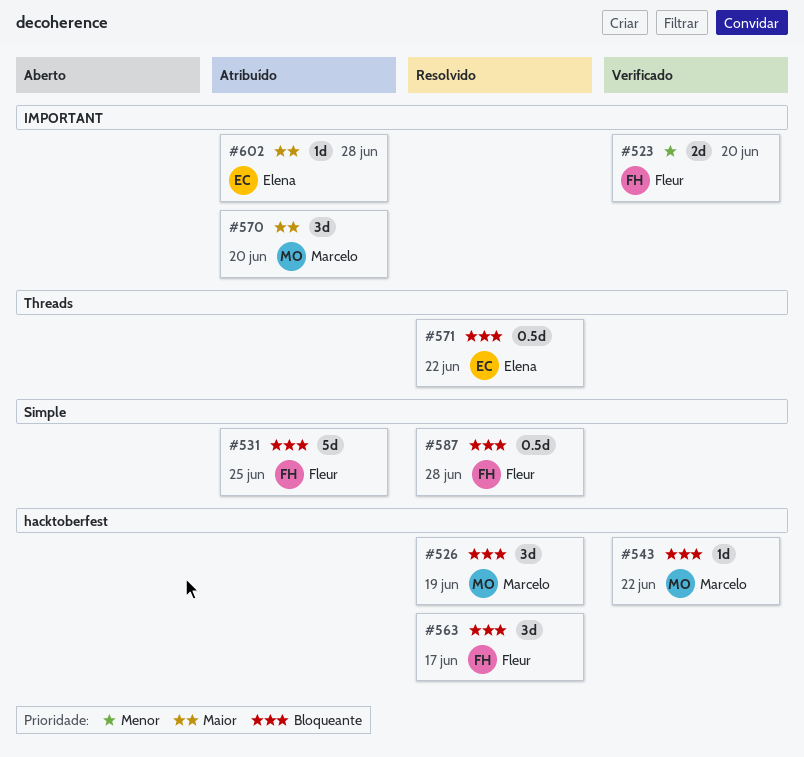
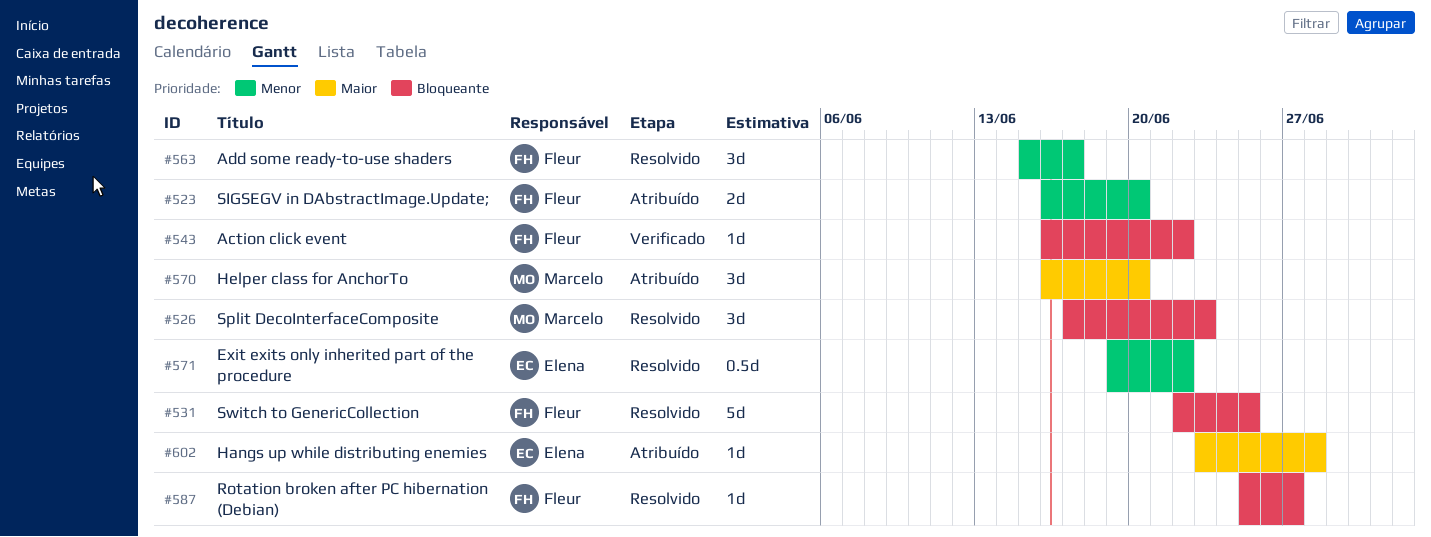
#523, status: Verificado -> Atribuído
#526, due: Jun 19 -> Jun 23
#531, status: Atribuído -> Resolvido
#543, owner: Marcelo -> Fleur
#563, priority: Bloqueante -> Menor
#571, priority: Bloqueante -> Menor
#587, estimate: 0.5d -> 1d
#587, due: Jun 28 -> Jun 27

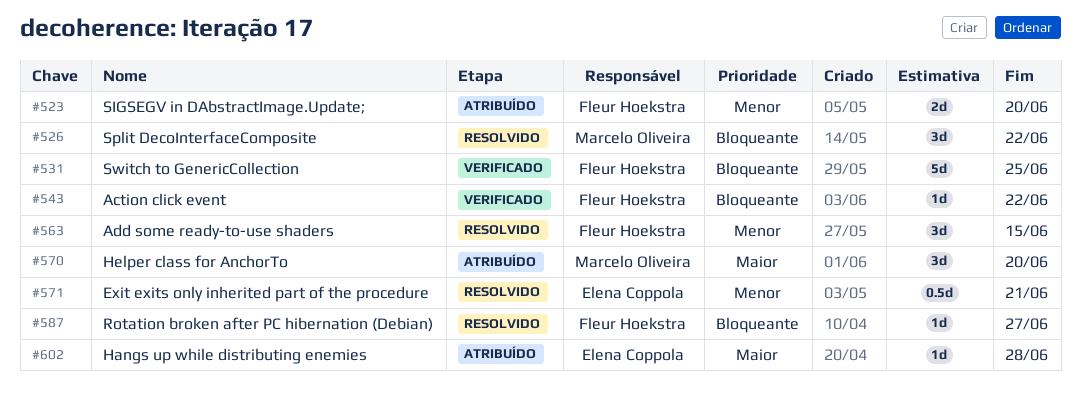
#526, due: Jun 23 -> Jun 22
#531, status: Resolvido -> Verificado
#563, due: Jun 17 -> Jun 15
#571, due: Jun 22 -> Jun 21

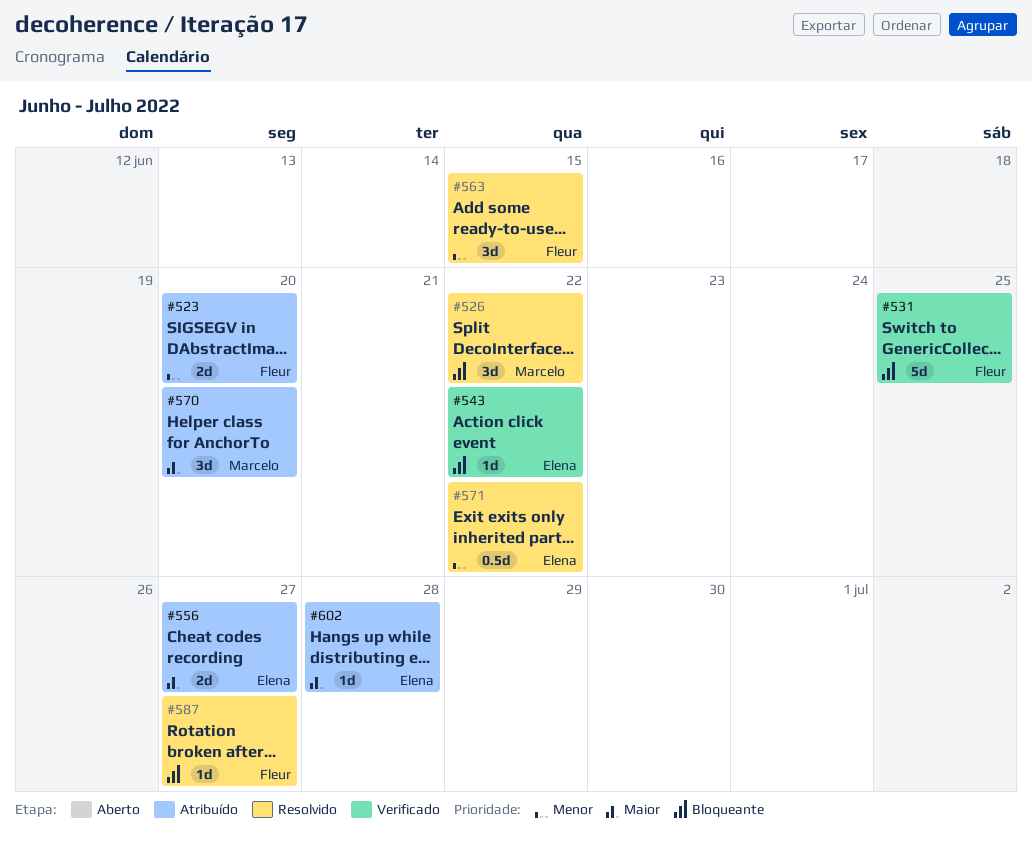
#543, owner: Fleur Hoekstra -> Elena Coppola
#556: none -> present
#571, due: Jun 21 -> Jun 22

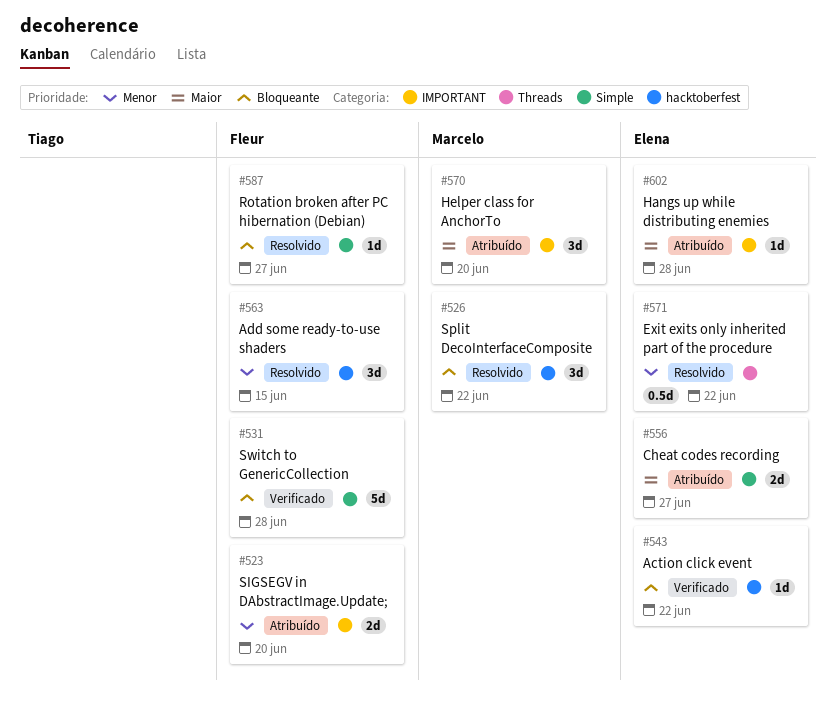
#531, due: Jun 25 -> Jun 28

